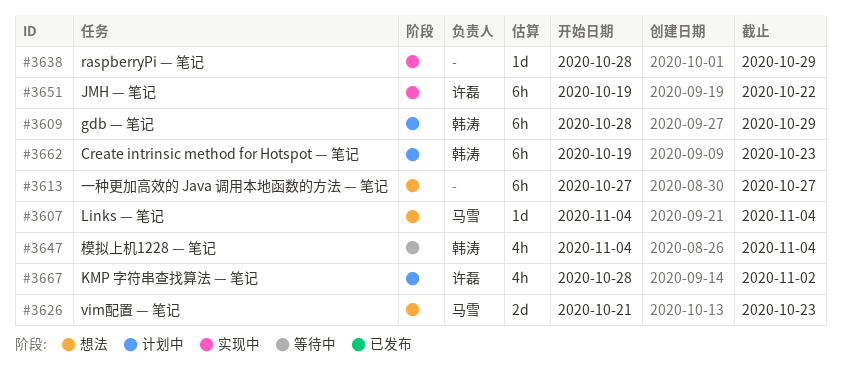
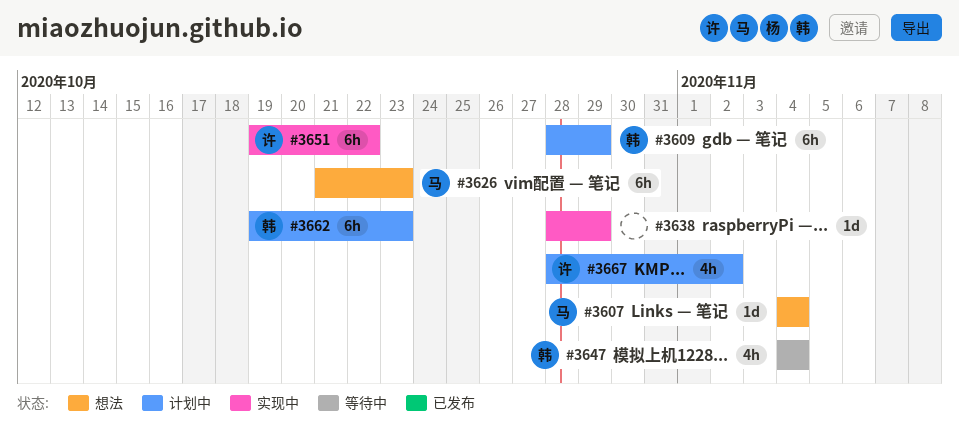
#3613: present -> none
#3626, estimate: 2d -> 6h

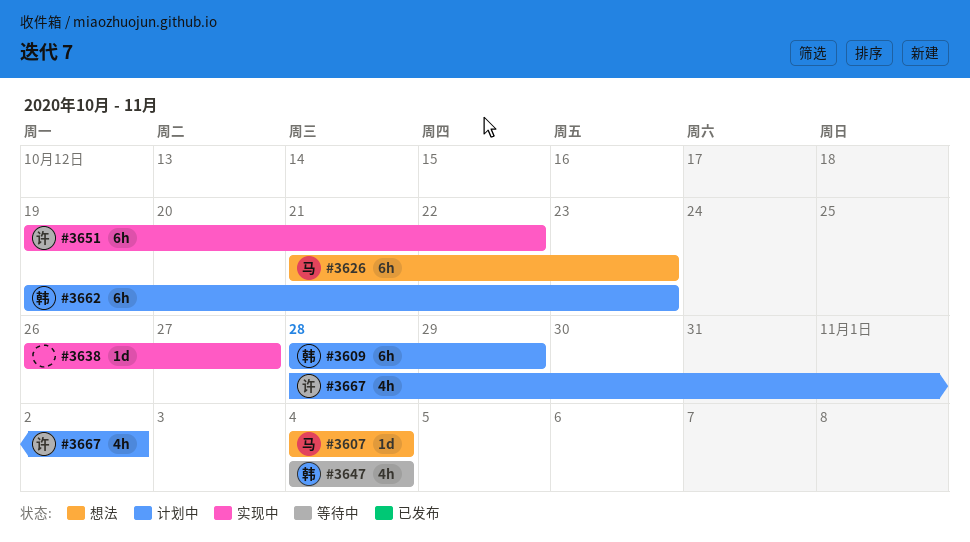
#3638, start: Oct 28 -> Oct 26
#3638, due: Oct 29 -> Oct 27

